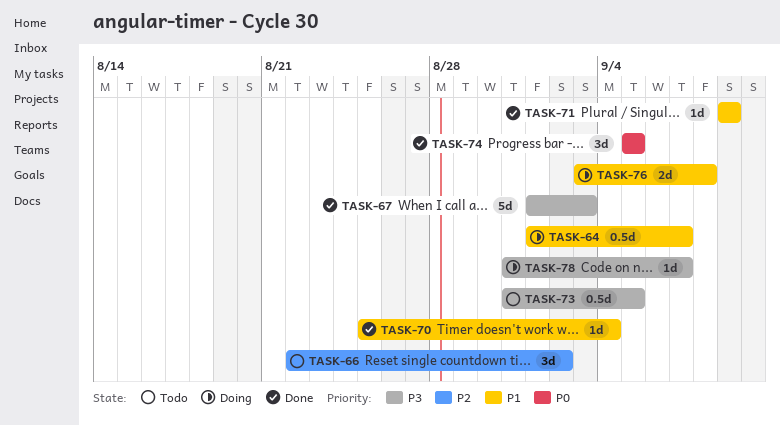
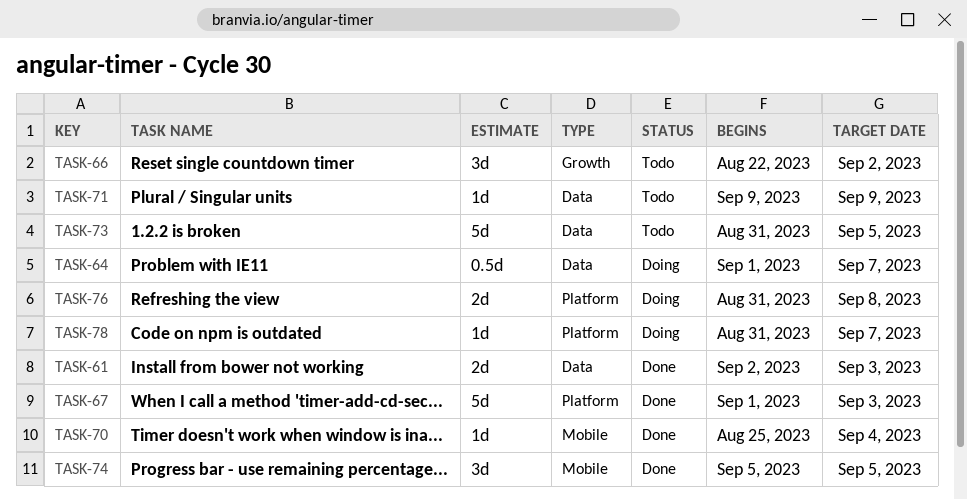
TASK-61: none -> present
TASK-71, status: Done -> Todo
TASK-73, estimate: 0.5d -> 5d
TASK-76, start: Sep 3 -> Aug 31

